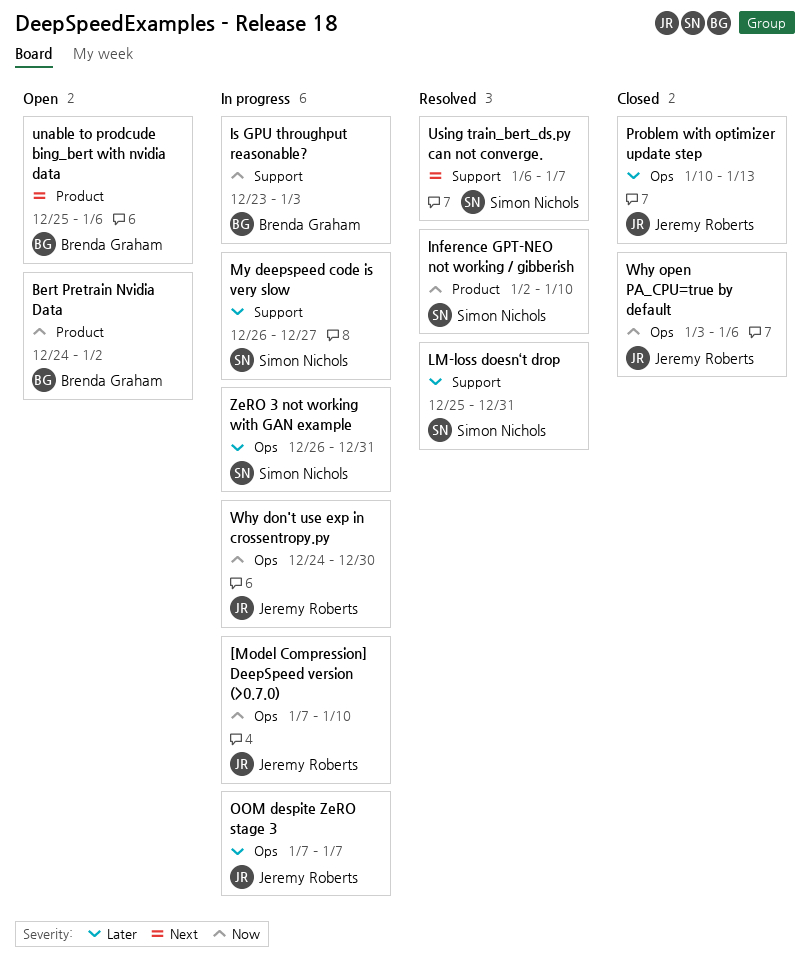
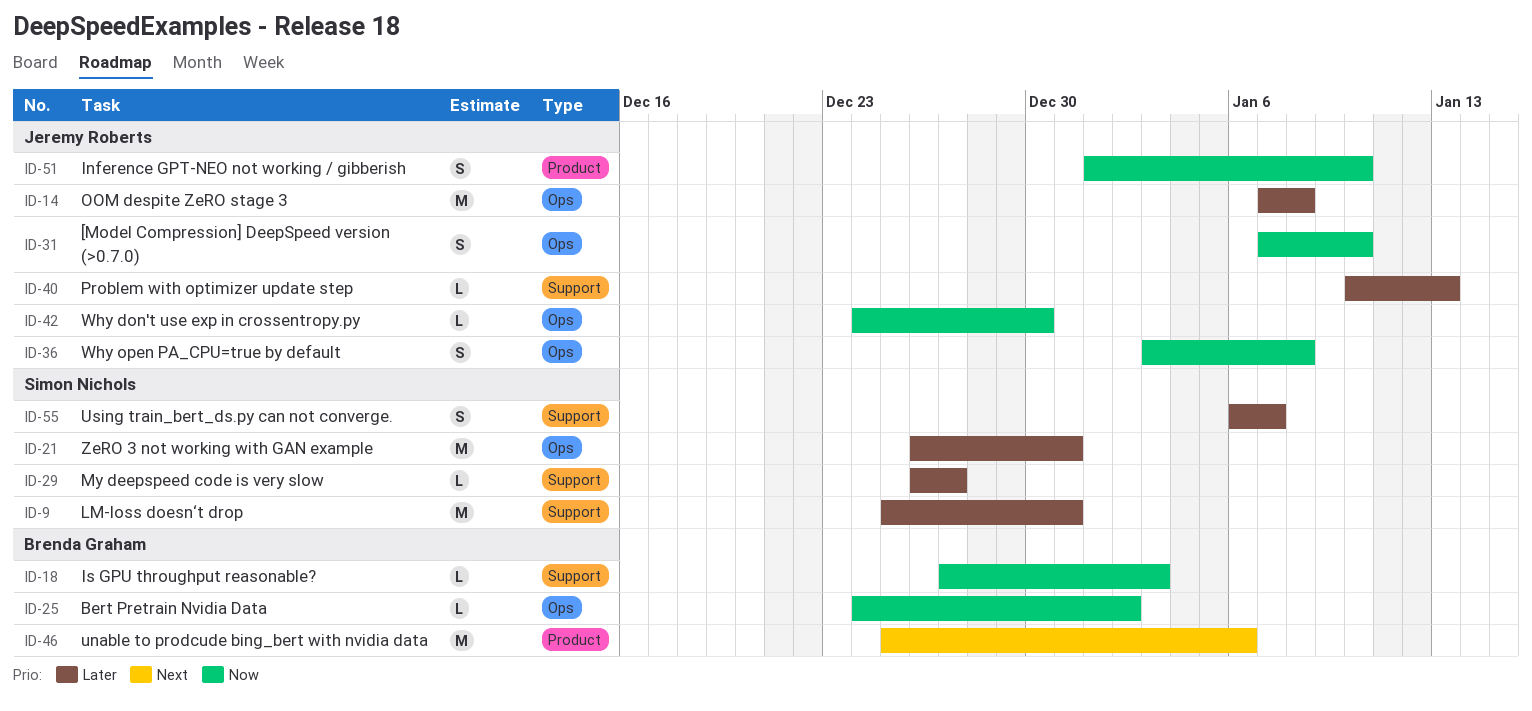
Bert Pretrain Nvidia Data, label: Product -> Ops
Inference GPT-NEO not working / gibberish, owner: Simon Nichols -> Jeremy Roberts
Inference GPT-NEO not working / gibberish, start: Jan 2 -> Jan 1
Is GPU throughput reasonable?, start: Dec 23 -> Dec 27
OOM despite ZeRO stage 3, due: Jan 7 -> Jan 8
Problem with optimizer update step, label: Ops -> Support
Using train_bert_ds.py can not converge., priority: Next -> Later
Why open PA_CPU=true by default, due: Jan 6 -> Jan 8

